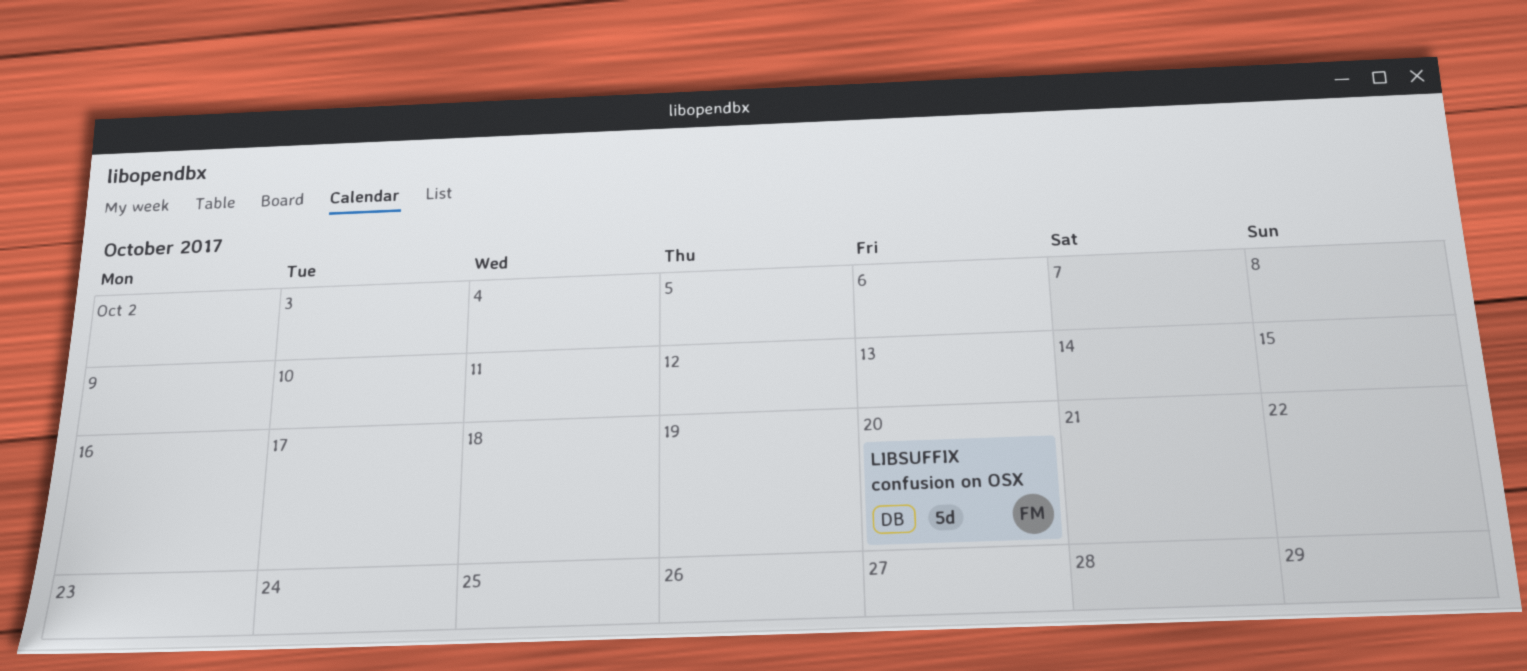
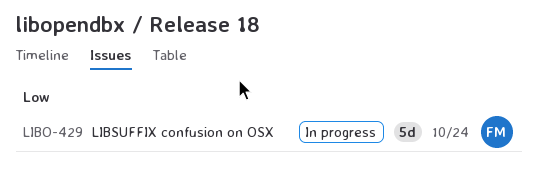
LIBSUFFIX confusion on OSX, due: Oct 20 -> Oct 24

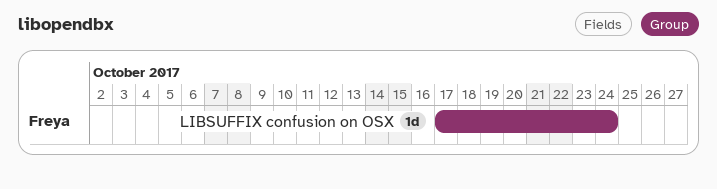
LIBSUFFIX confusion on OSX, estimate: 5d -> 1d

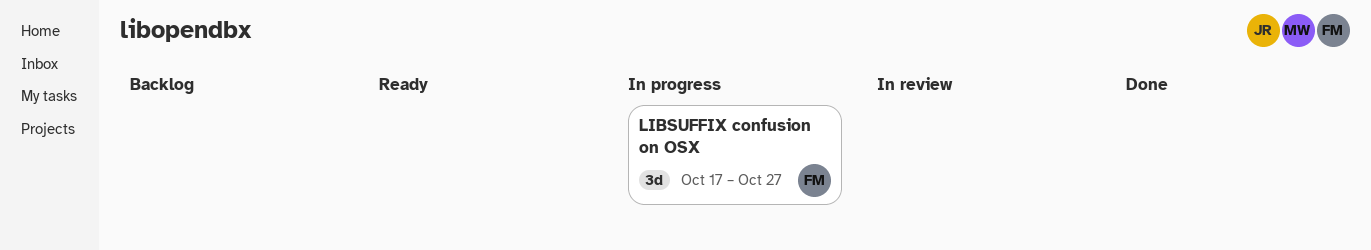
LIBSUFFIX confusion on OSX, estimate: 1d -> 3d
LIBSUFFIX confusion on OSX, due: Oct 24 -> Oct 27

